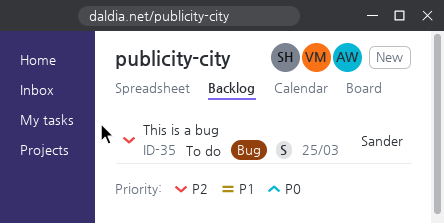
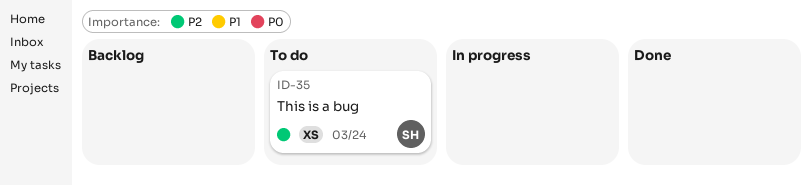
ID-35, estimate: S -> XS
ID-35, due: Mar 25 -> Mar 24

